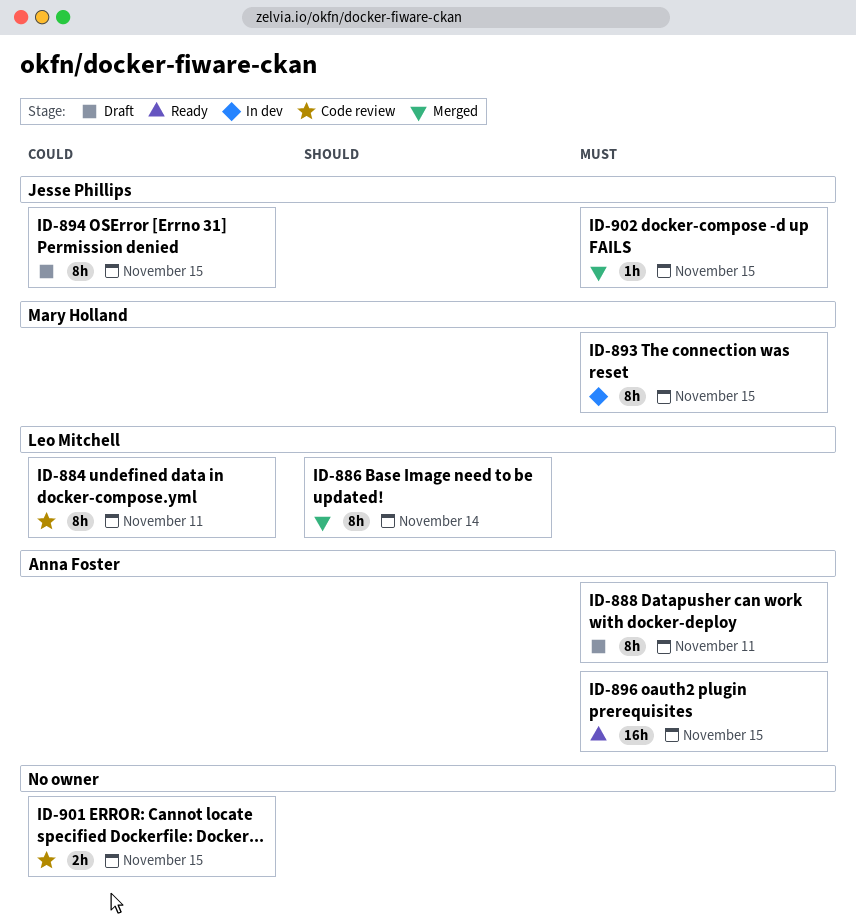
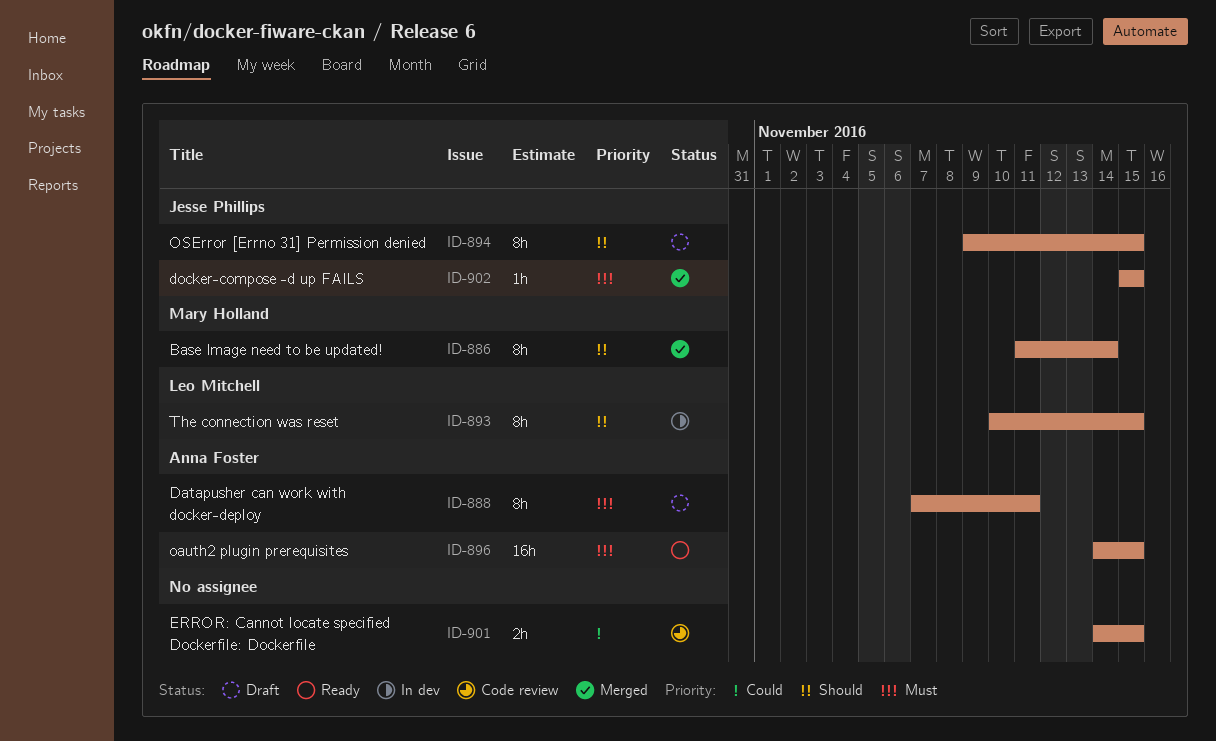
ID-884: present -> none
ID-886, owner: Leo Mitchell -> Mary Holland
ID-893, owner: Mary Holland -> Leo Mitchell
ID-893, priority: Must -> Should
ID-894, priority: Could -> Should

